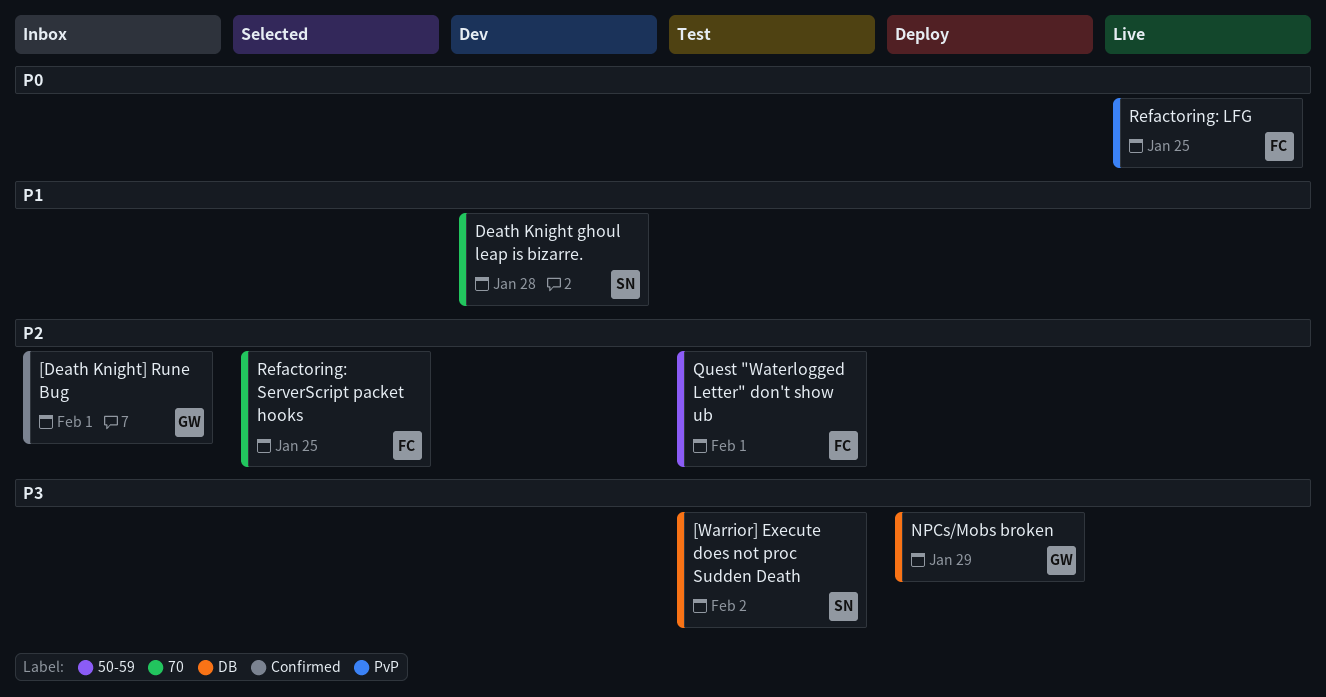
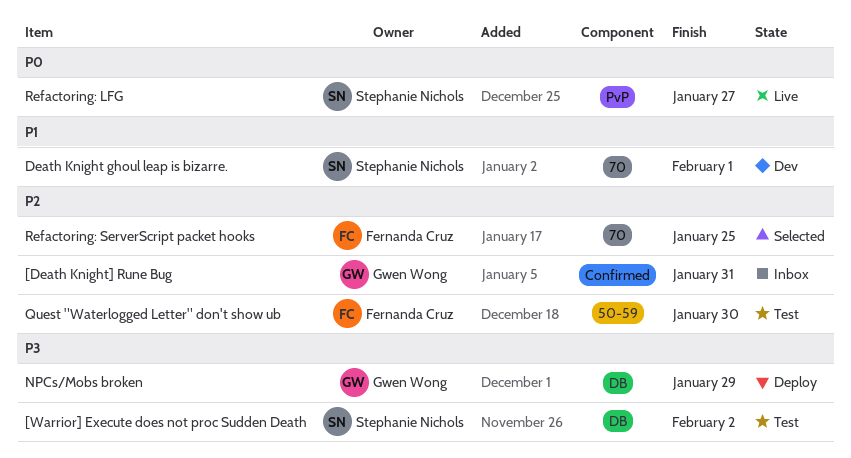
[Death Knight] Rune Bug, due: Feb 1 -> Jan 31
Death Knight ghoul leap is bizarre., due: Jan 28 -> Feb 1
Quest "Waterlogged Letter" don't show ub, due: Feb 1 -> Jan 30
Refactoring: LFG, owner: Fernanda Cruz -> Stephanie Nichols
Refactoring: LFG, due: Jan 25 -> Jan 27

